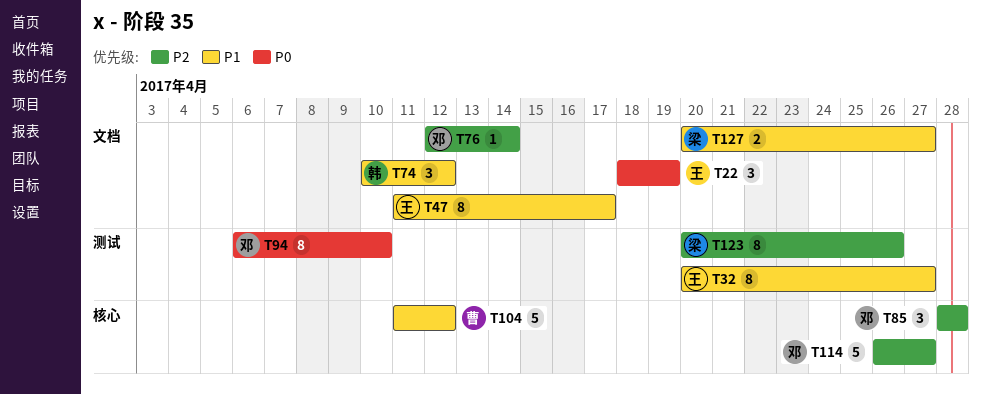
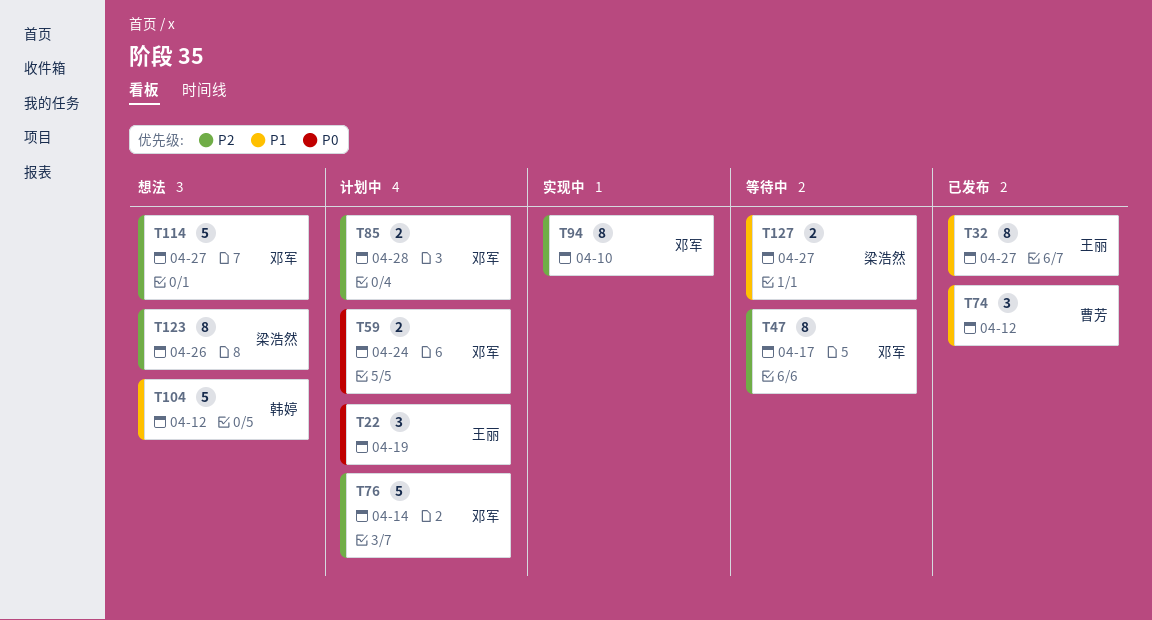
T47, owner: 王丽 -> 邓军
T47, priority: P1 -> P2
T59: none -> present
T74, owner: 韩婷 -> 曹芳
T76, estimate: 1 -> 5
T85, estimate: 3 -> 2
T94, priority: P0 -> P2
T104, owner: 曹芳 -> 韩婷

